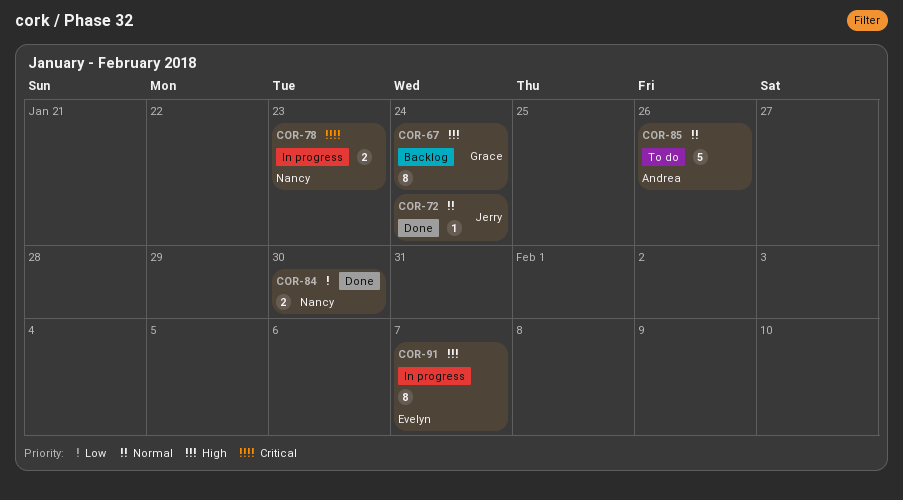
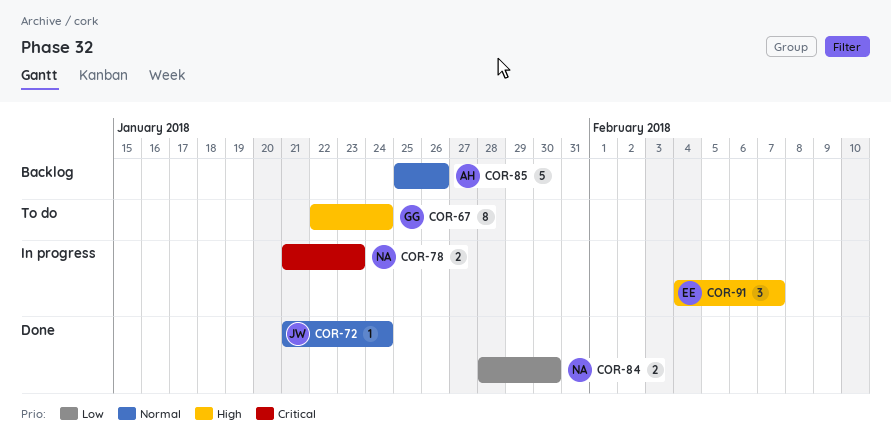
COR-67, status: Backlog -> To do
COR-85, status: To do -> Backlog
COR-91, estimate: 8 -> 3

